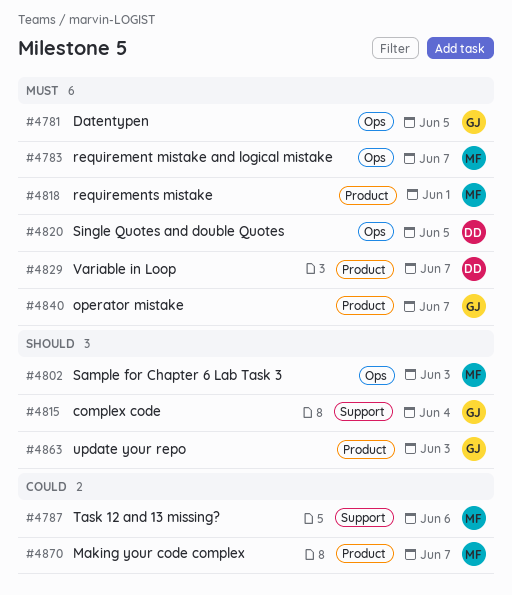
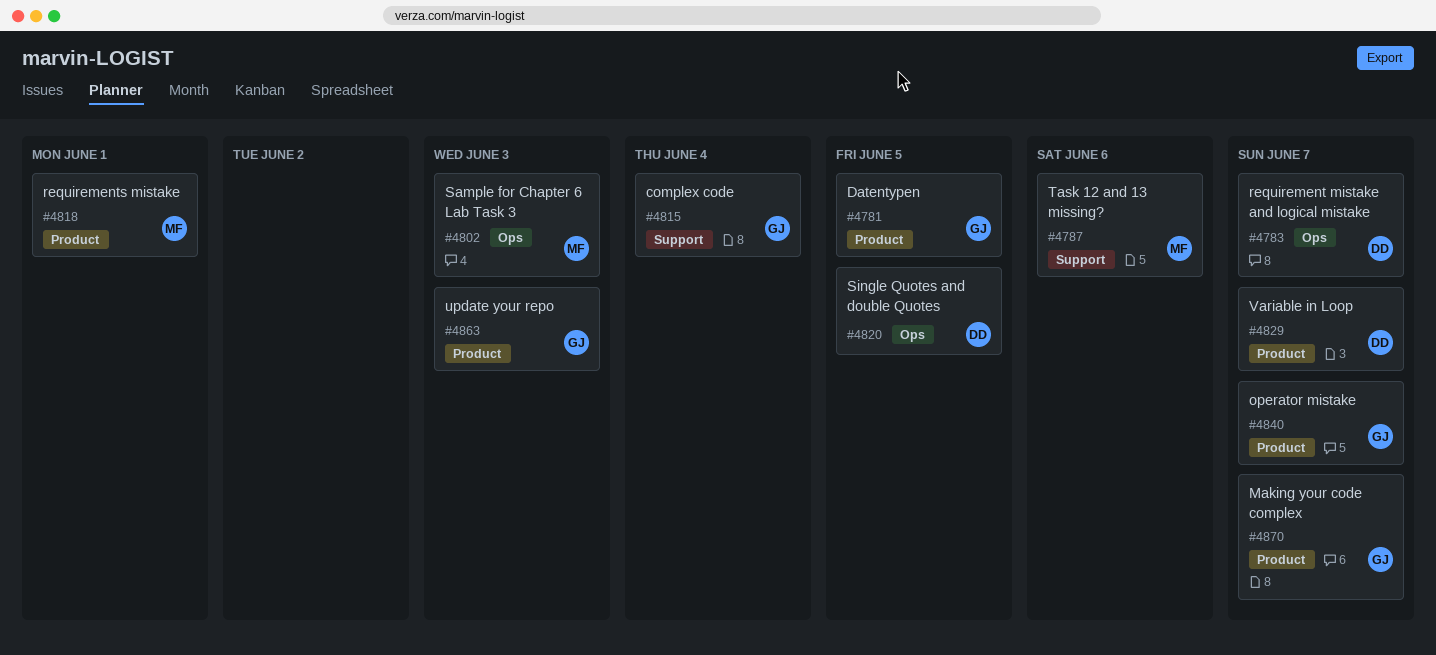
#4781, label: Ops -> Product
#4783, owner: MF -> DD
#4870, owner: MF -> GJ

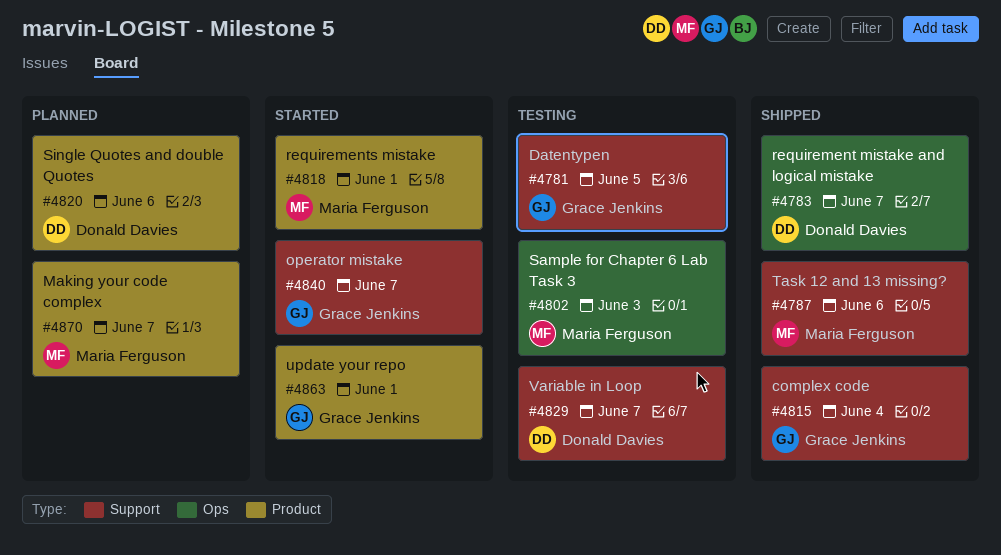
#4781, label: Product -> Support
#4820, label: Ops -> Product
#4820, due: Jun 5 -> Jun 6
#4829, label: Product -> Support
#4840, label: Product -> Support
#4863, due: Jun 3 -> Jun 1
#4870, owner: Grace Jenkins -> Maria Ferguson

